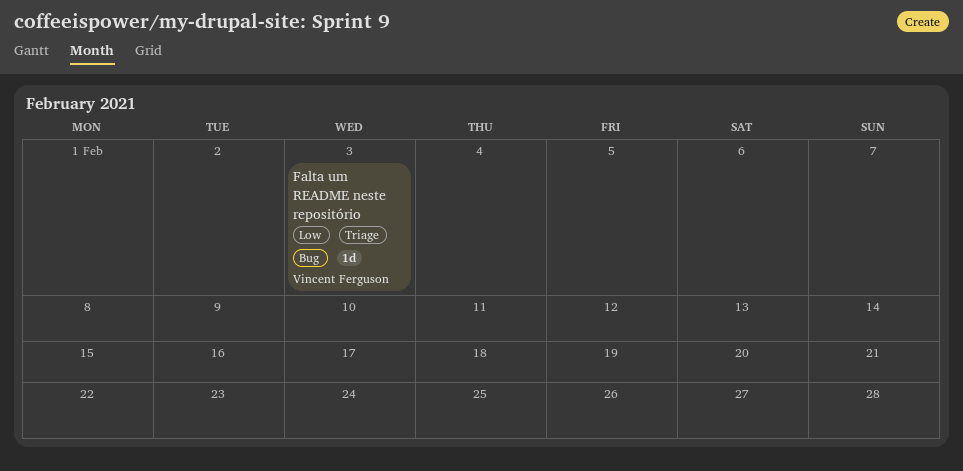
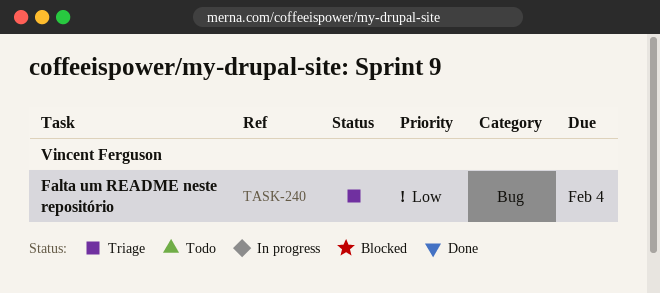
Falta um README neste repositório, due: Feb 3 -> Feb 4

